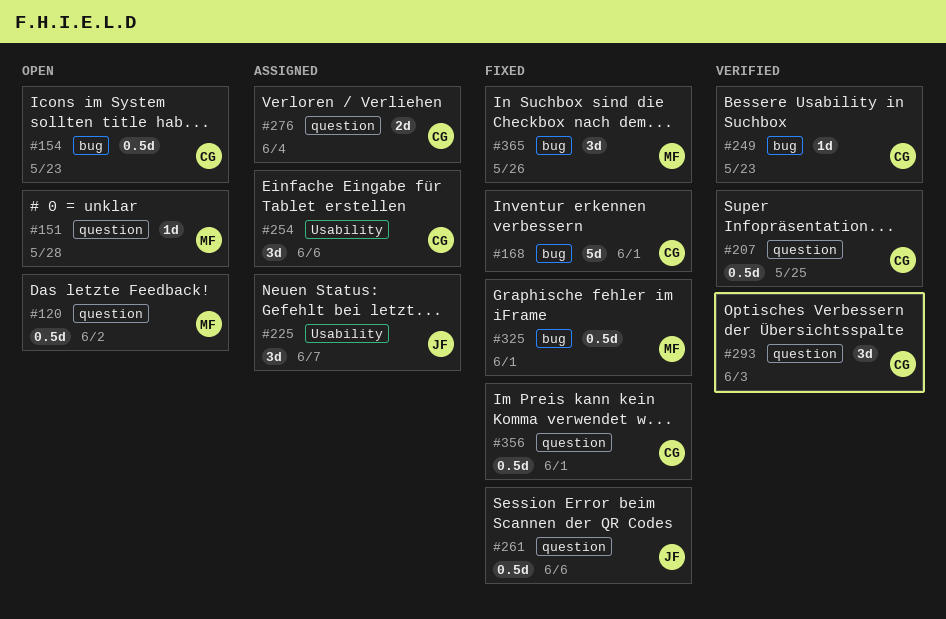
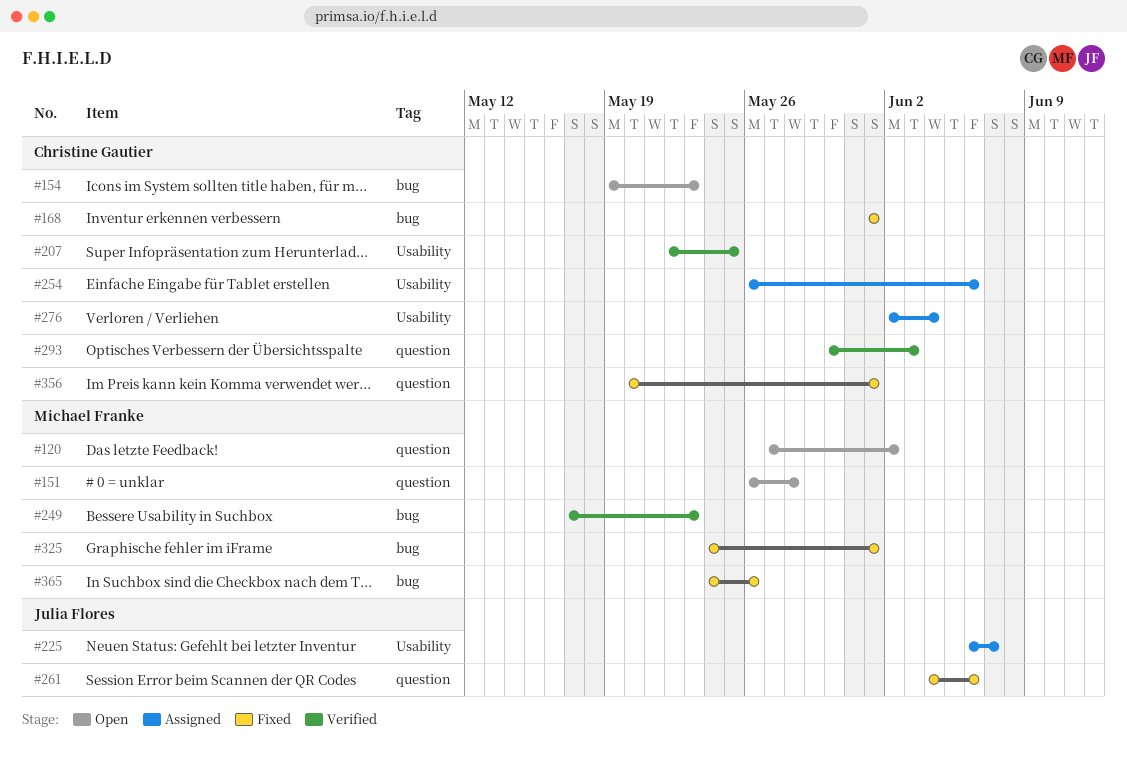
#207, label: question -> Usability
#249, owner: Christine Gautier -> Michael Franke
#276, label: question -> Usability

